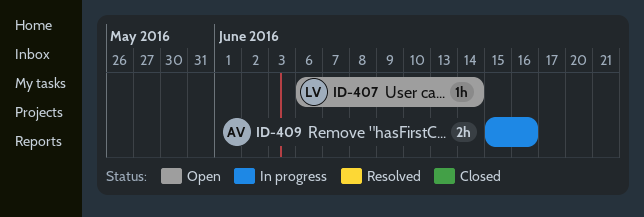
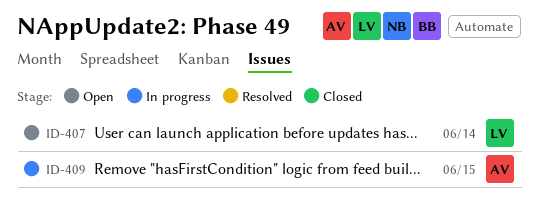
ID-409, due: Jun 16 -> Jun 15

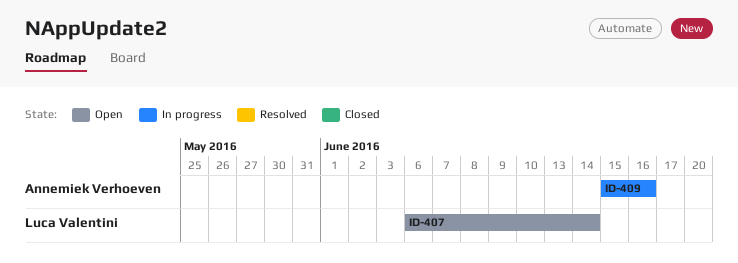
ID-409, due: Jun 15 -> Jun 16

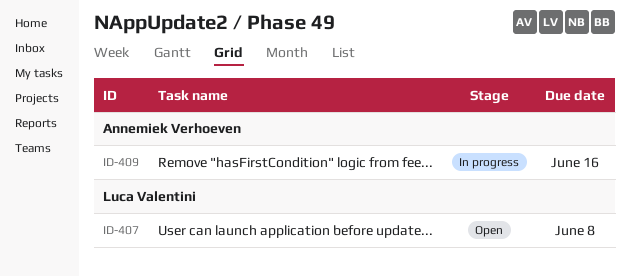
ID-407, due: Jun 14 -> Jun 8

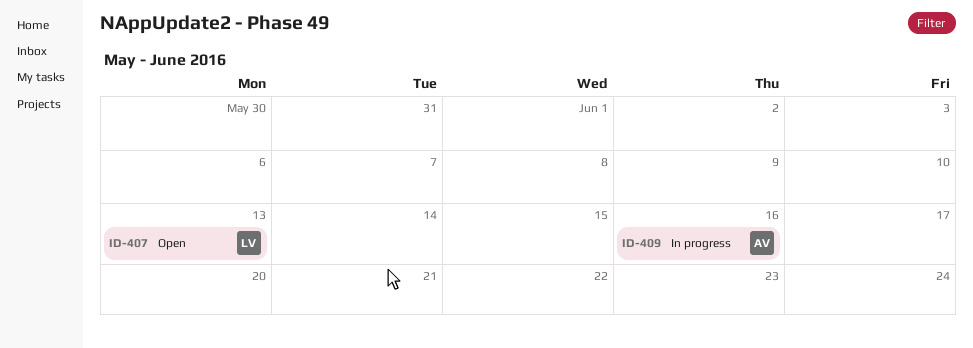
ID-407, due: Jun 8 -> Jun 13

